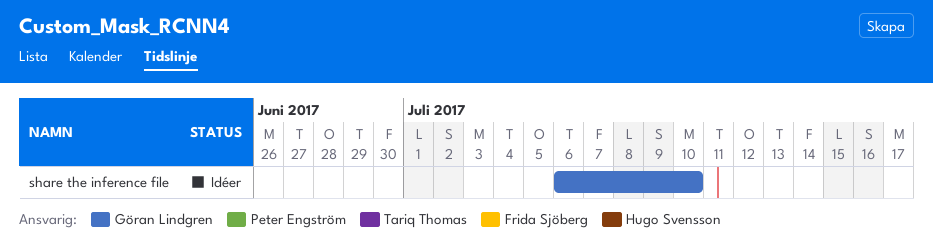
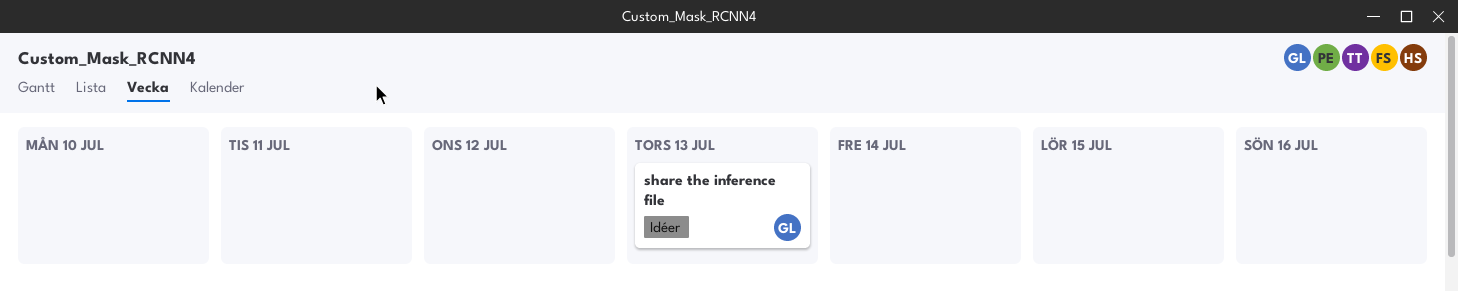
share the inference file, due: Jul 10 -> Jul 13

